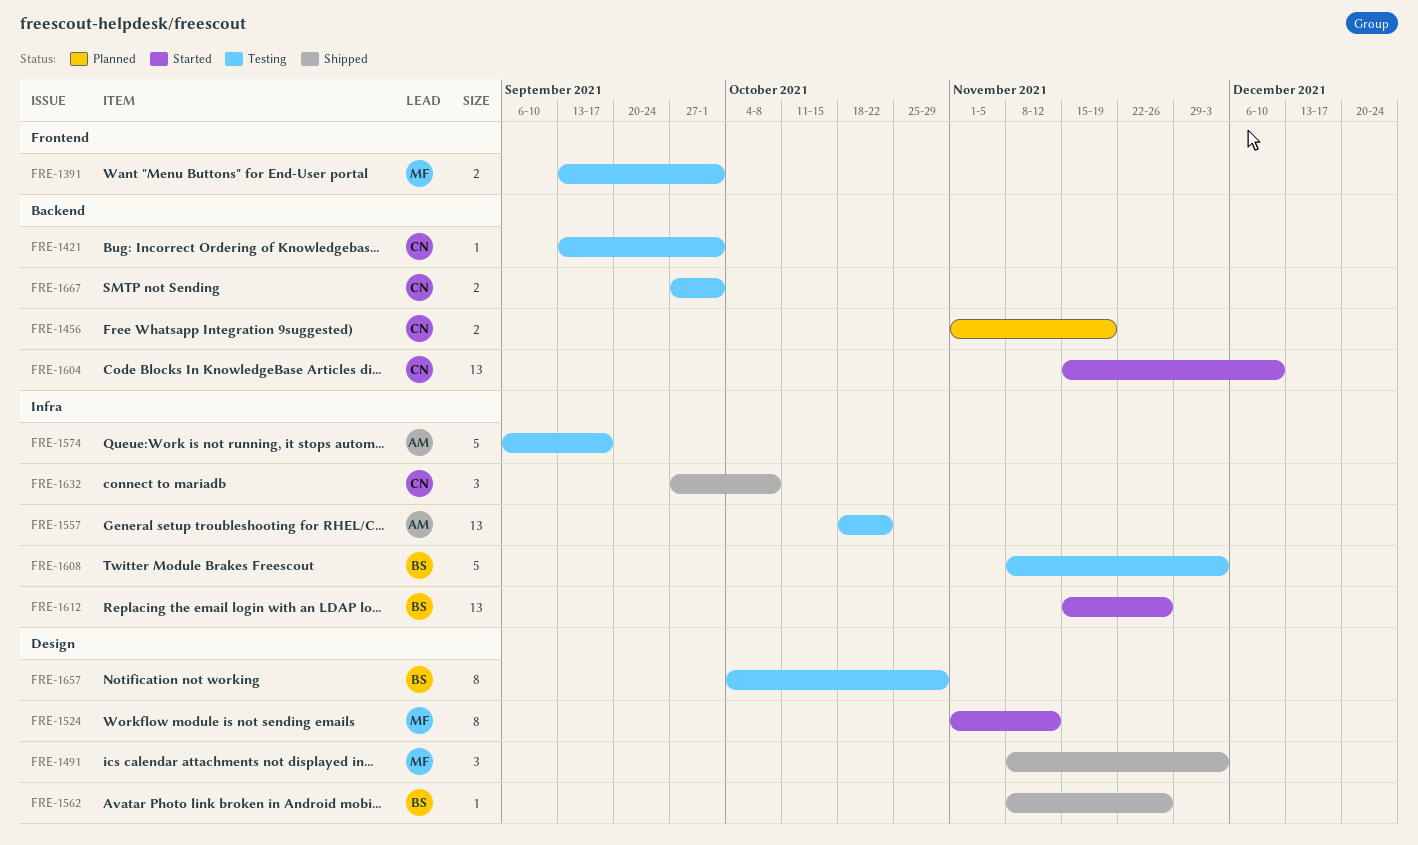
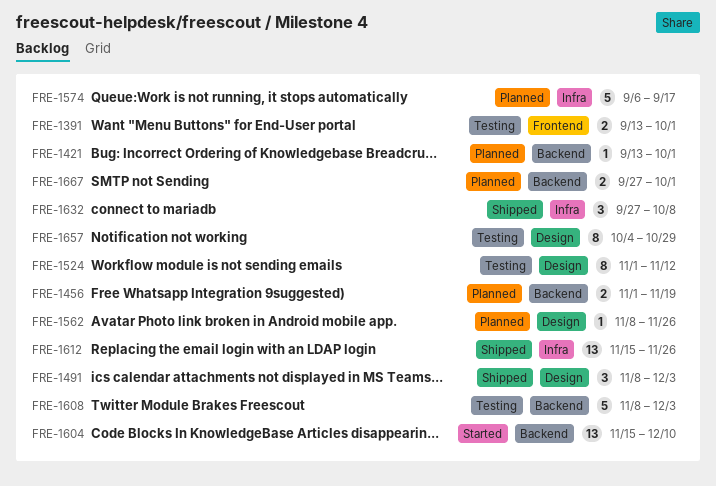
FRE-1421, status: Testing -> Planned
FRE-1524, status: Started -> Testing
FRE-1557: present -> none
FRE-1562, status: Shipped -> Planned
FRE-1574, status: Testing -> Planned
FRE-1608, label: Infra -> Backend
FRE-1612, status: Started -> Shipped
FRE-1667, status: Testing -> Planned

